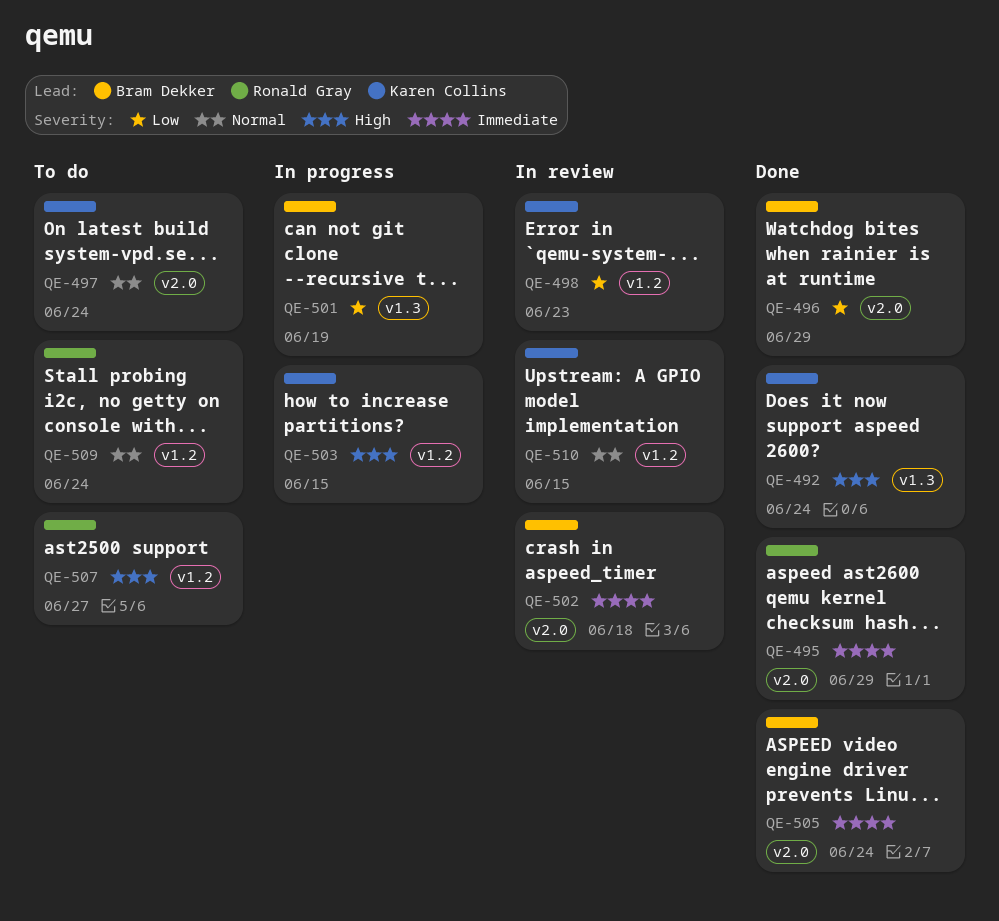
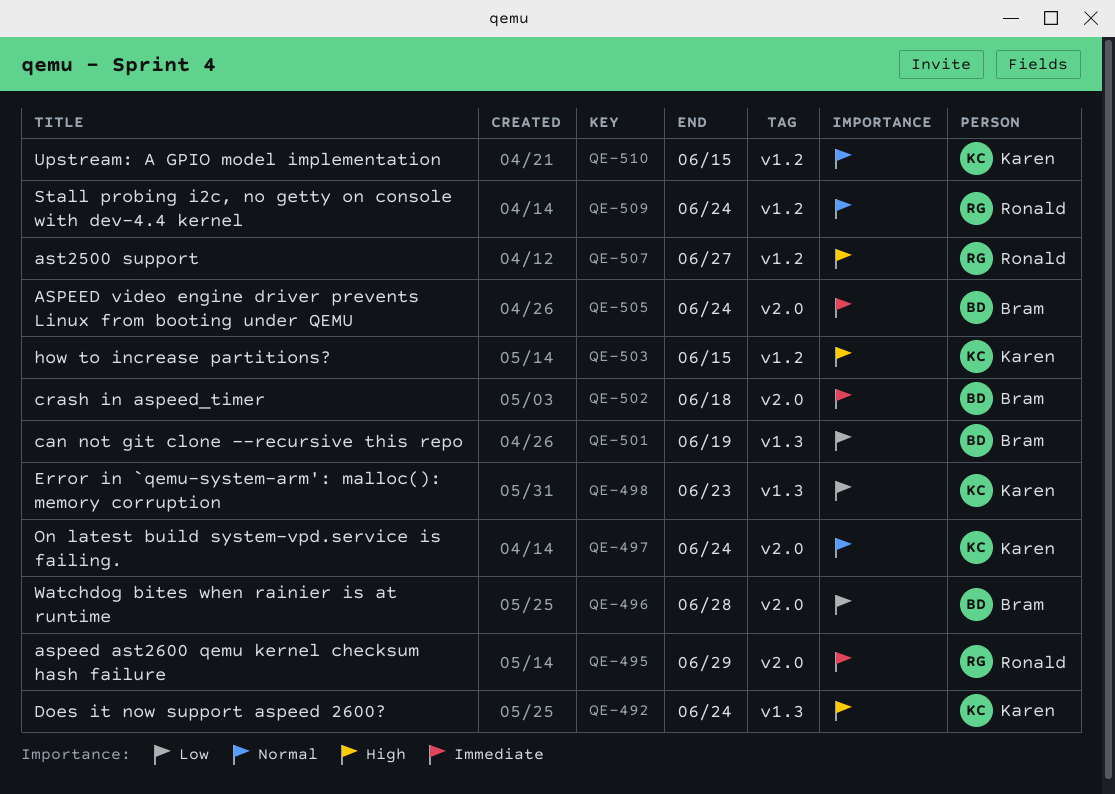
QE-496, due: Jun 29 -> Jun 28
QE-498, label: v1.2 -> v1.3

